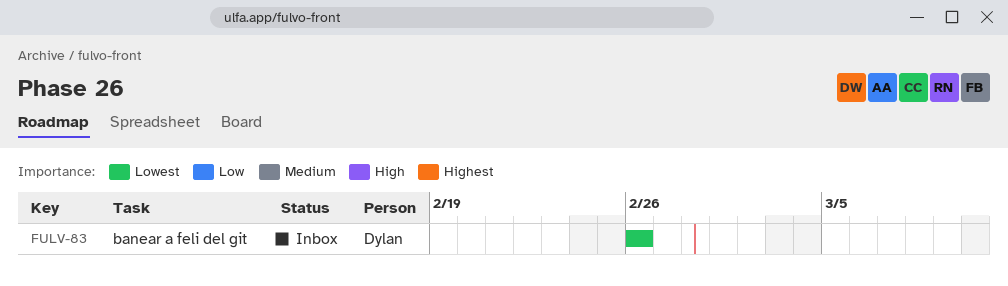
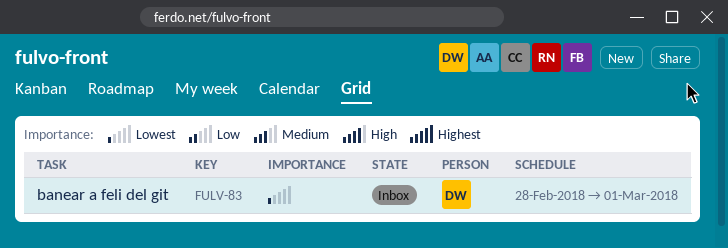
FULV-83, start: Feb 26 -> Feb 28
FULV-83, due: Feb 26 -> Mar 1

